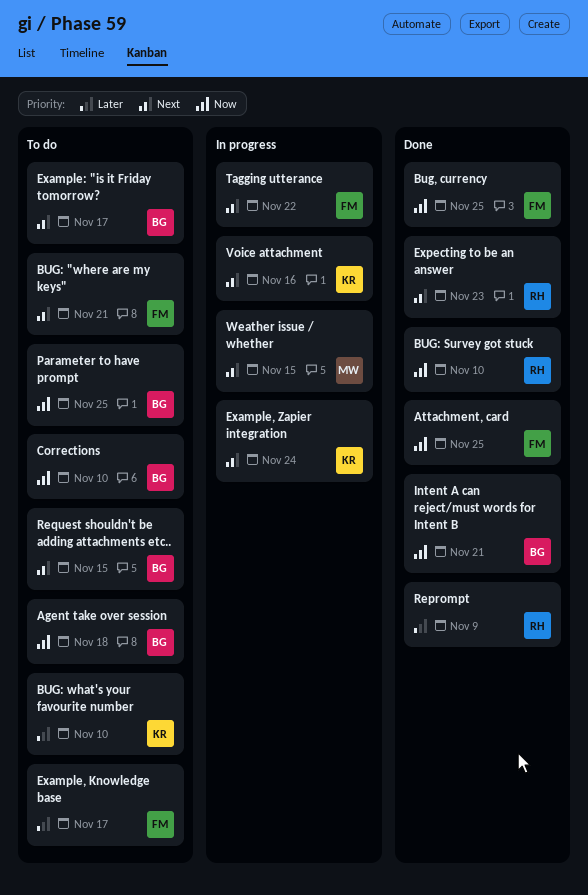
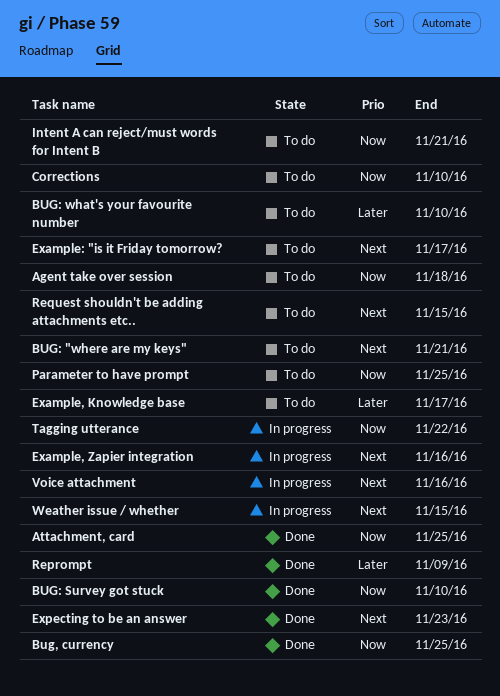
Example, Zapier integration, due: Nov 24 -> Nov 16
Intent A can reject/must words for Intent B, status: Done -> To do
Tagging utterance, priority: Next -> Now

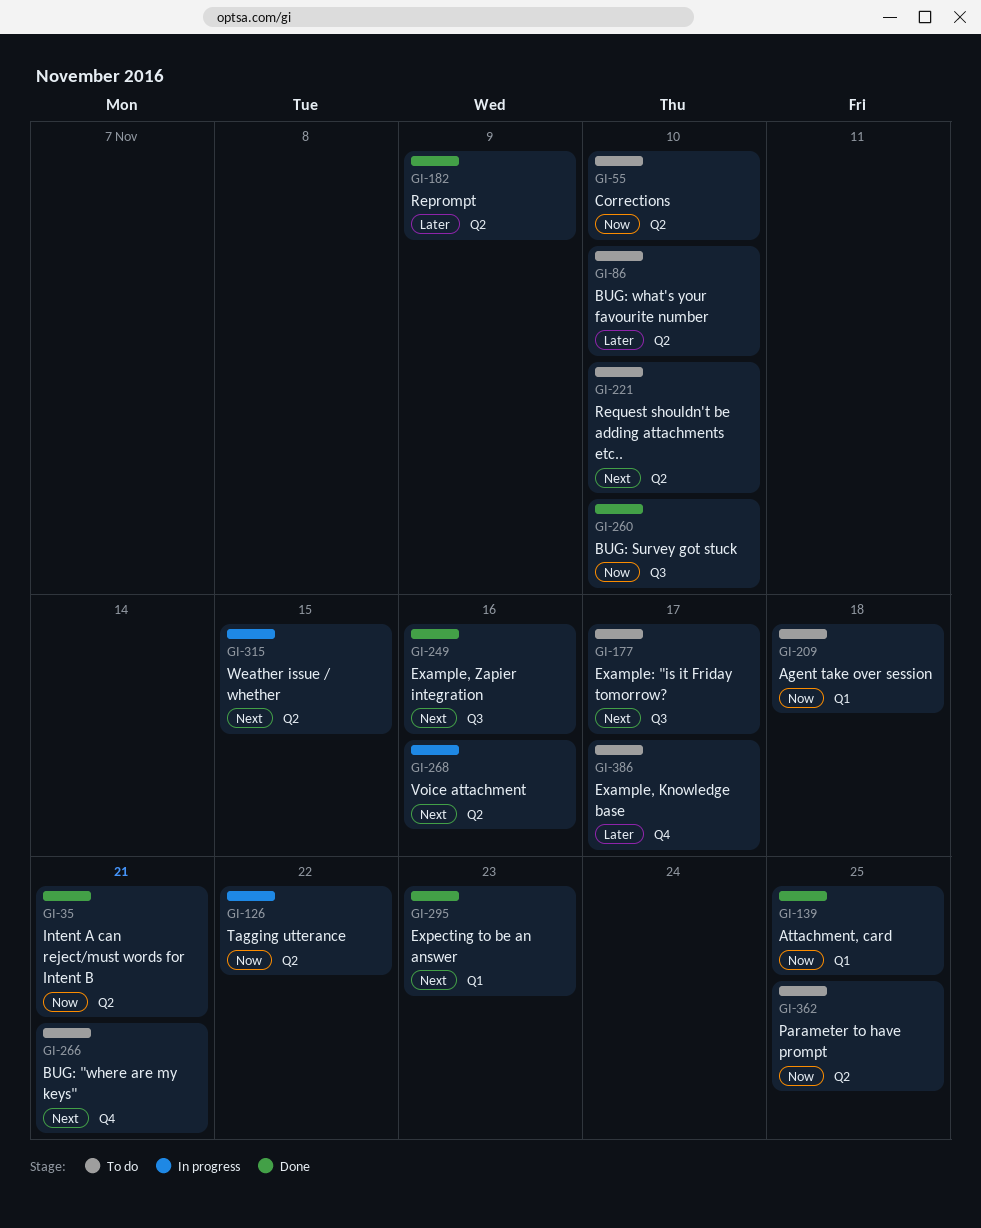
Bug, currency: present -> none
Example, Zapier integration, status: In progress -> Done
Intent A can reject/must words for Intent B, status: To do -> Done
Request shouldn't be adding attachments etc.., due: Nov 15 -> Nov 10

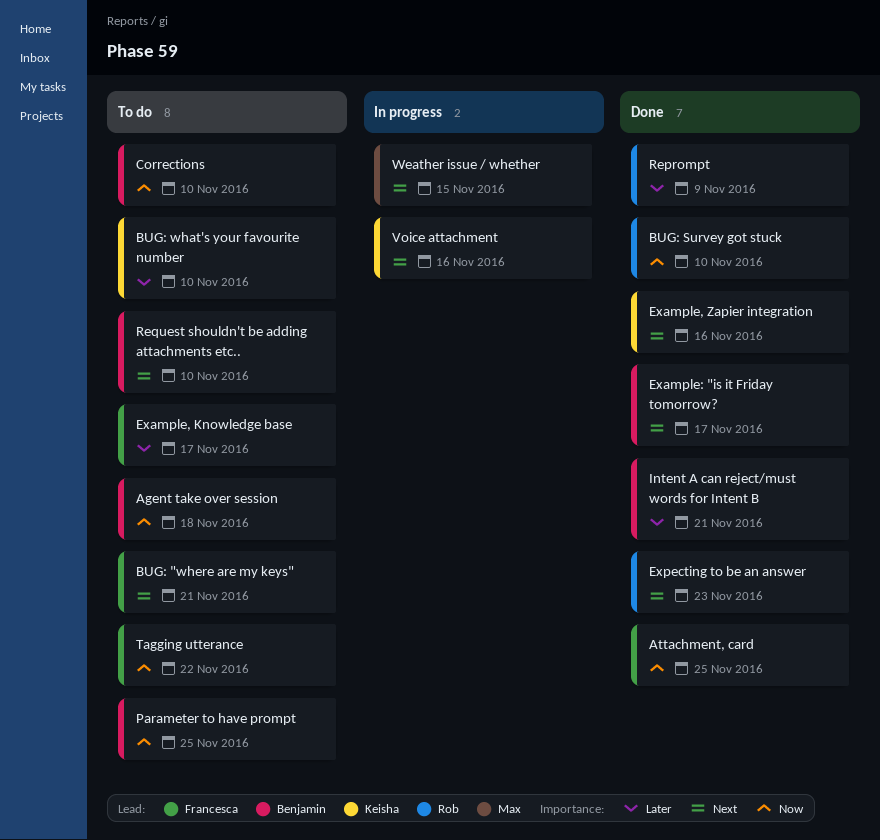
Example: "is it Friday tomorrow?, status: To do -> Done
Intent A can reject/must words for Intent B, priority: Now -> Later
Tagging utterance, status: In progress -> To do

